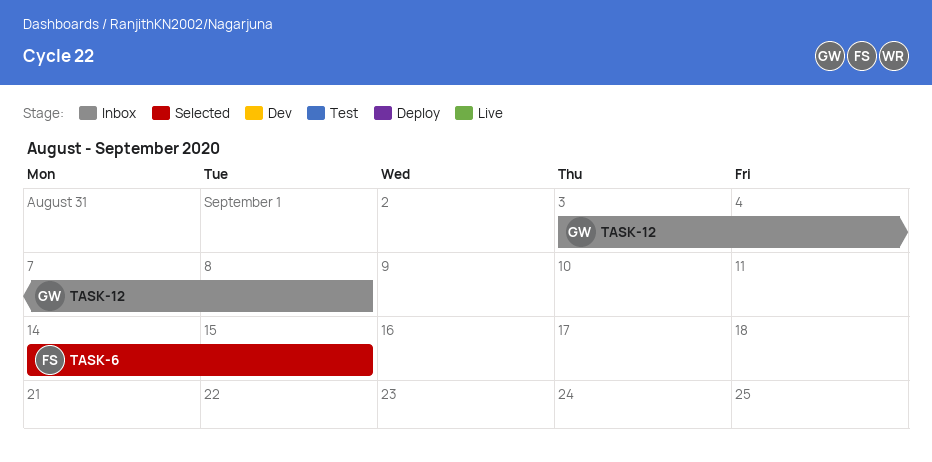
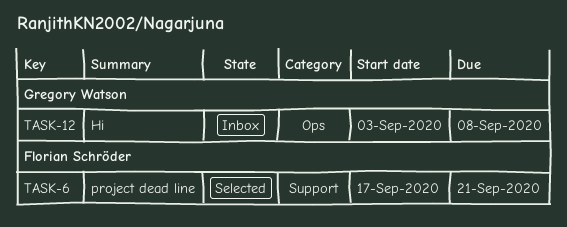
TASK-6, start: Sep 14 -> Sep 17
TASK-6, due: Sep 15 -> Sep 21

